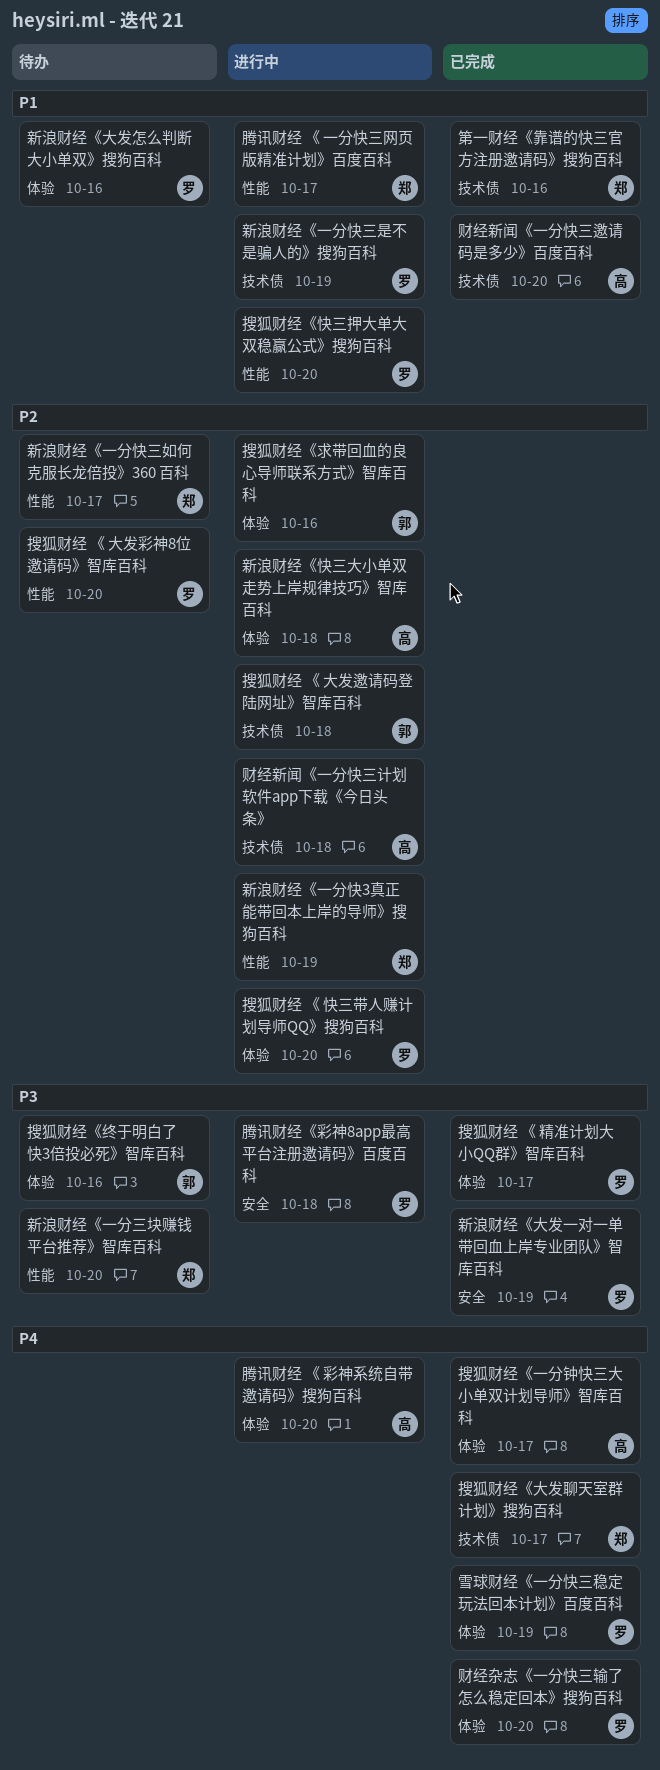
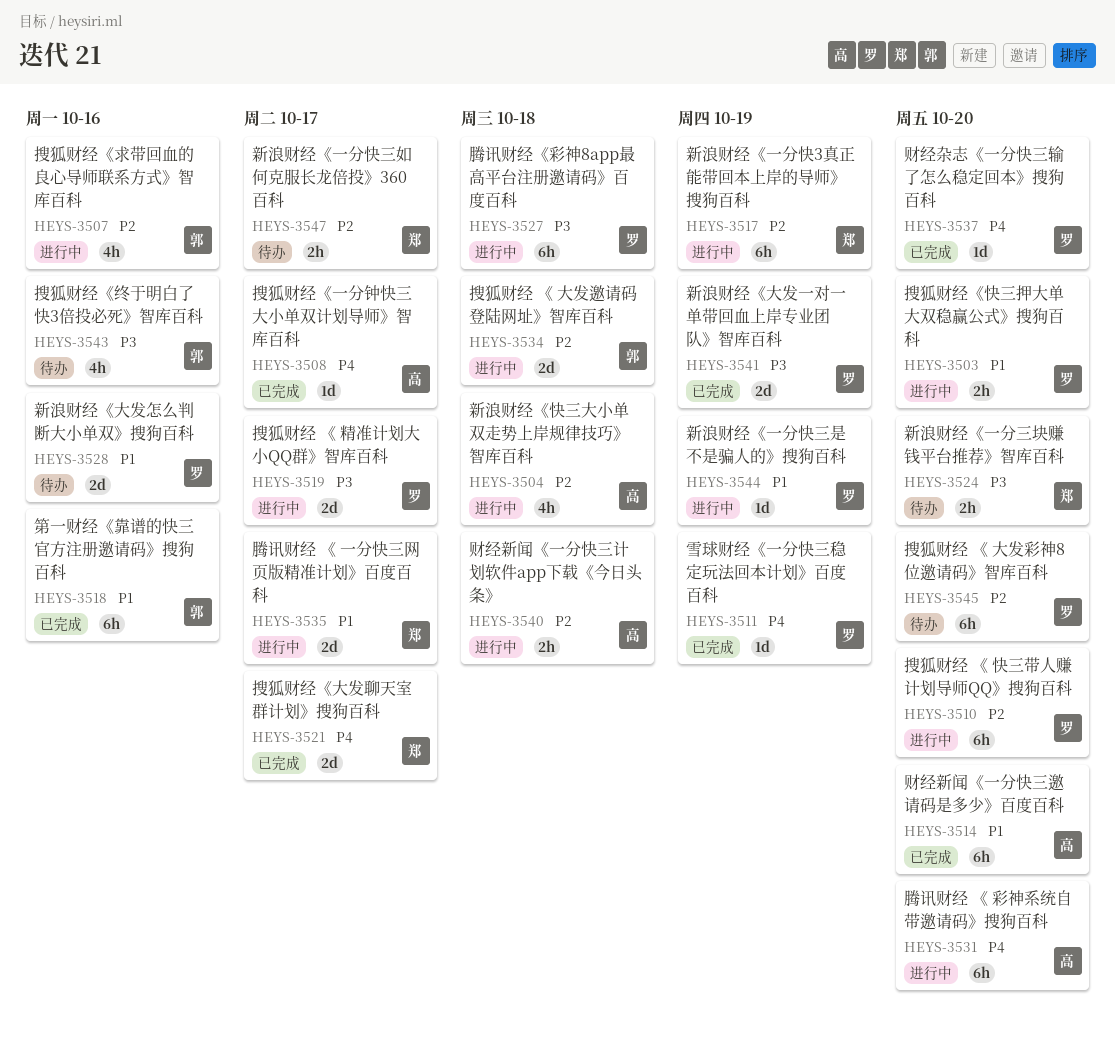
搜狐财经 《 精准计划大小QQ群》智库百科, status: 已完成 -> 进行中
第一财经《靠谱的快三官方注册邀请码》搜狗百科, owner: 郑 -> 郭

